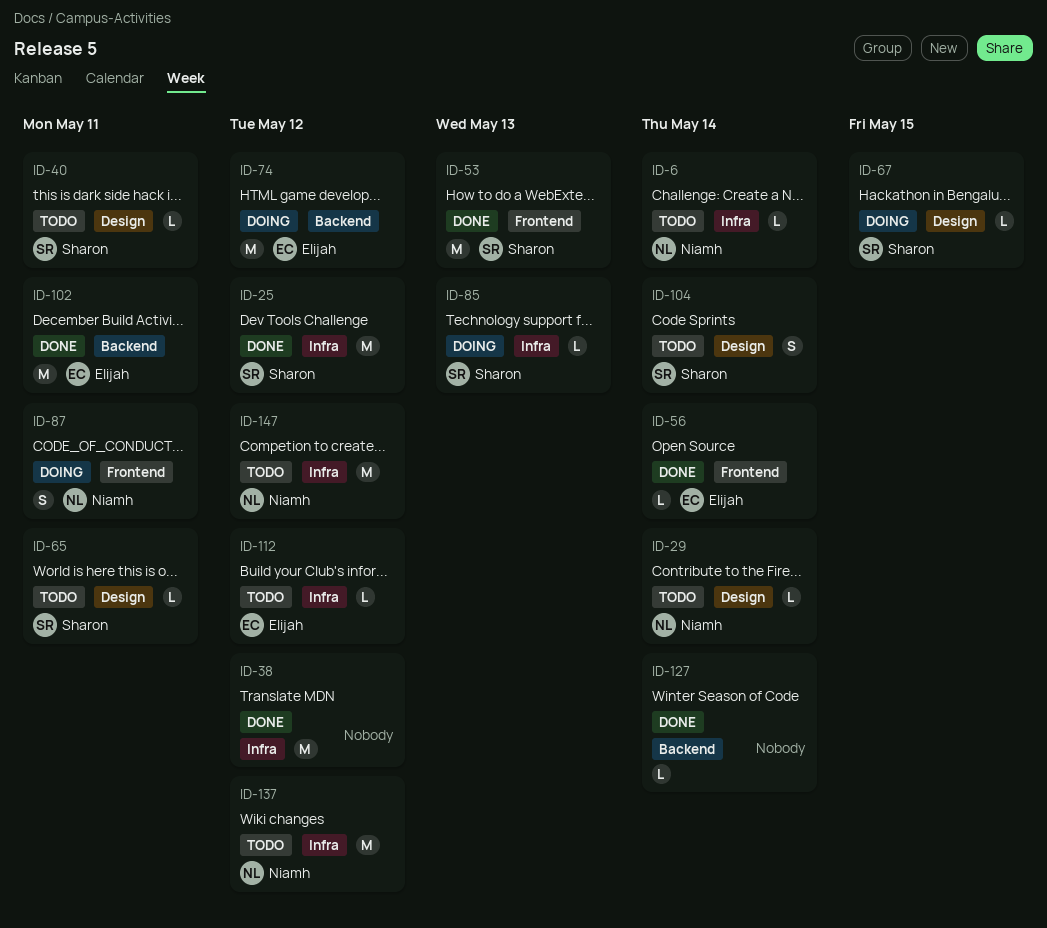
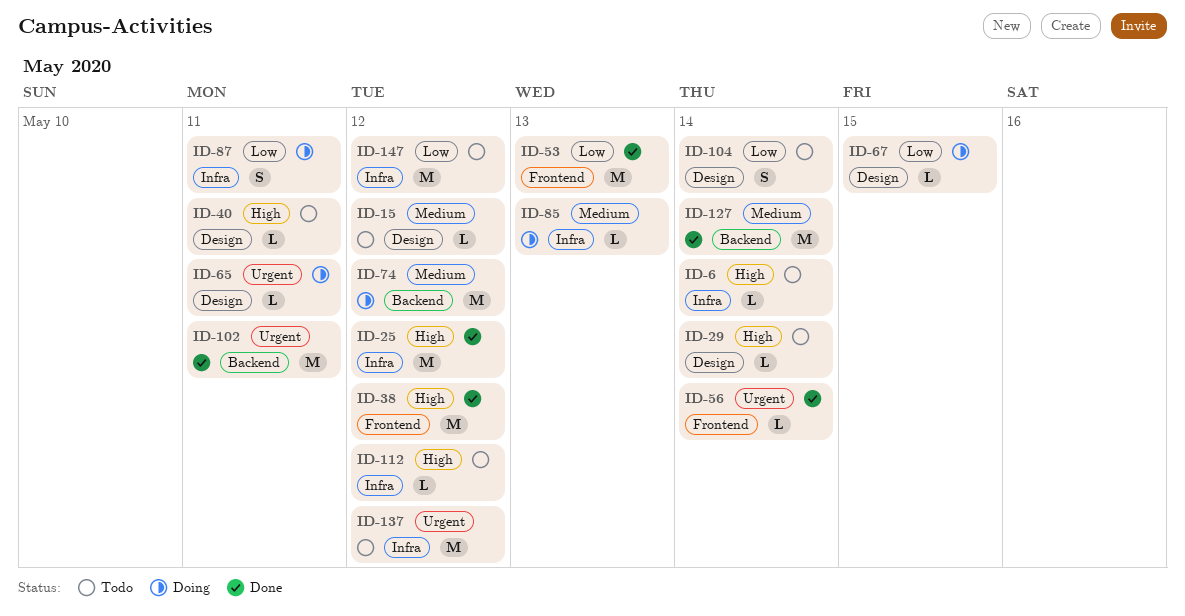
ID-15: none -> present
ID-38, label: Infra -> Frontend
ID-65, status: Todo -> Doing
ID-87, label: Frontend -> Infra
ID-127, estimate: L -> M

